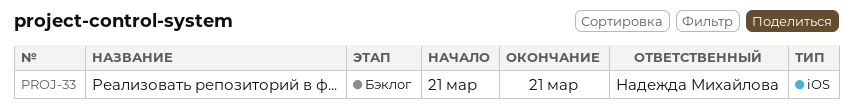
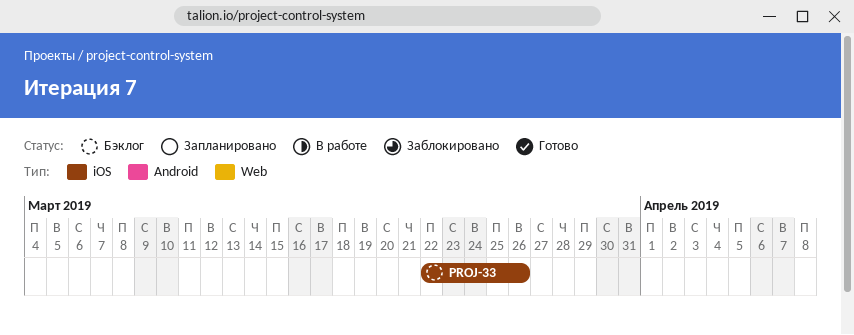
PROJ-33, start: Mar 21 -> Mar 22
PROJ-33, due: Mar 21 -> Mar 26

